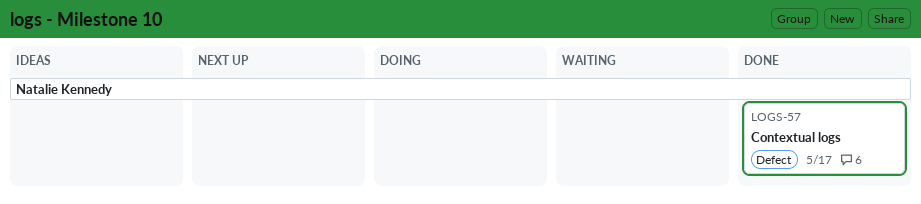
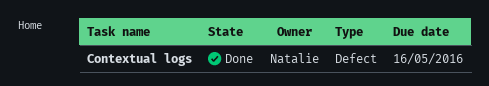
Contextual logs, due: May 17 -> May 16

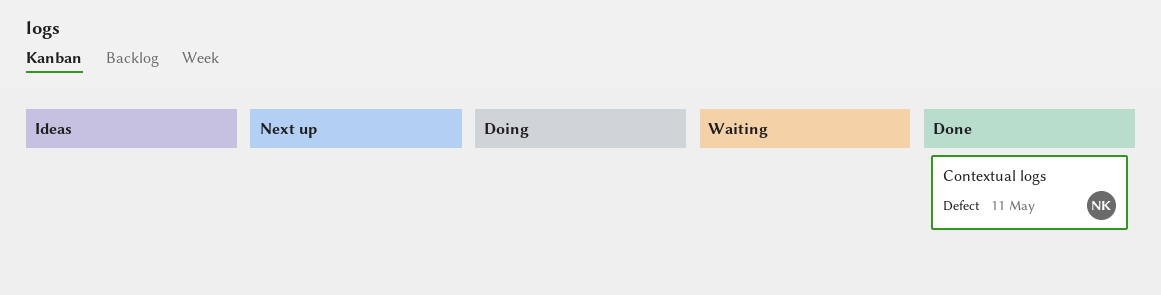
Contextual logs, due: May 16 -> May 11

